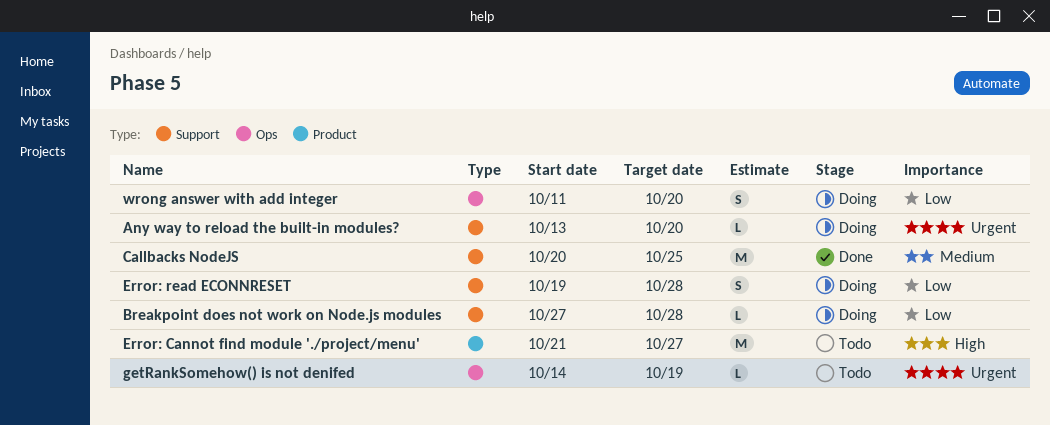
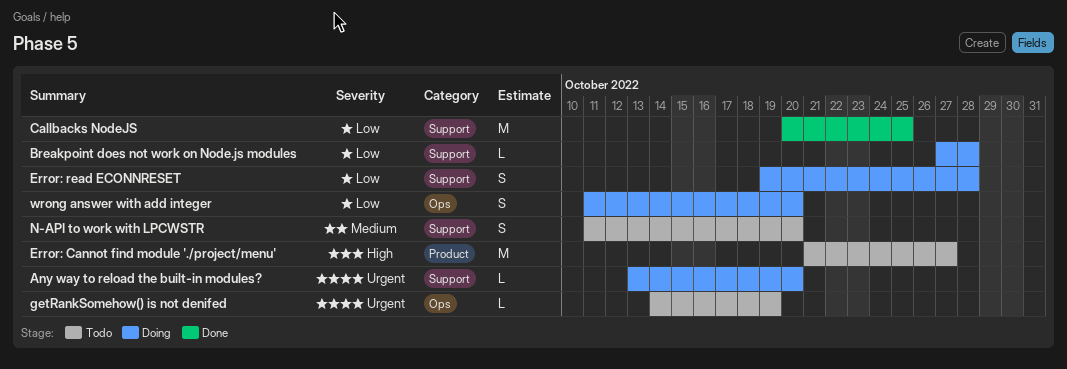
Callbacks NodeJS, priority: Medium -> Low
N-API to work with LPCWSTR: none -> present

